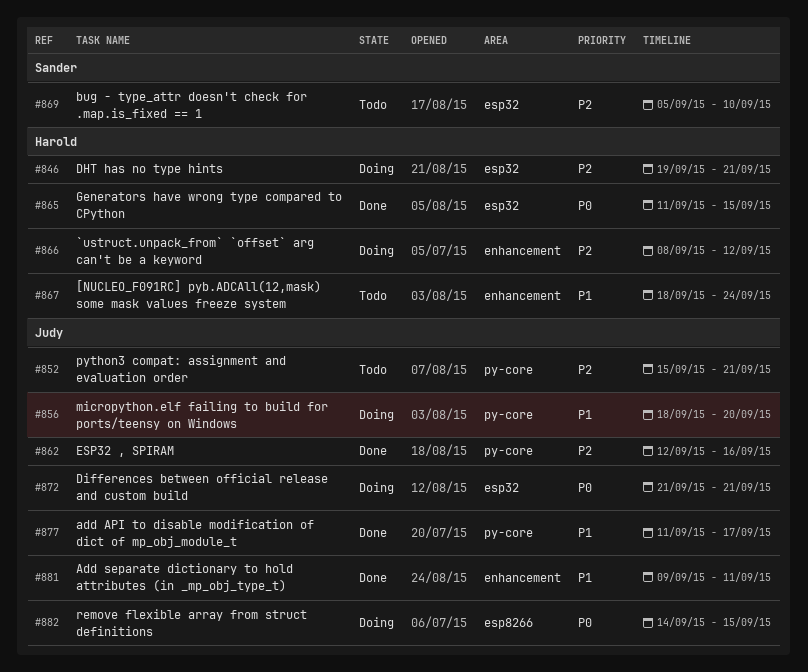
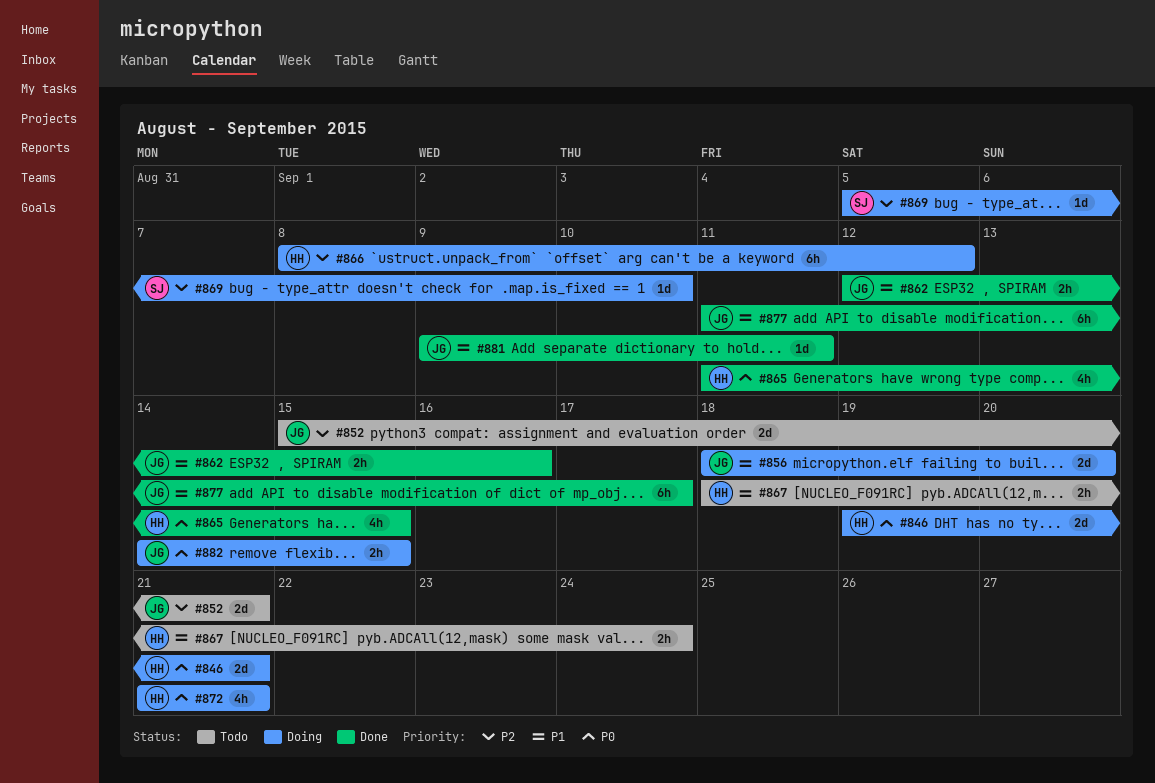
#846, priority: P2 -> P0
#862, priority: P2 -> P1
#869, status: Todo -> Doing
#872, owner: Judy -> Harold

